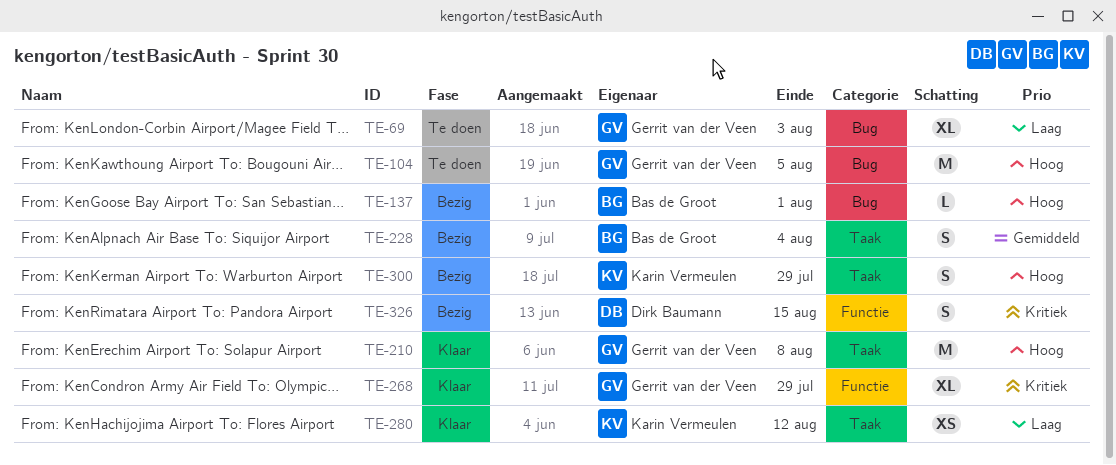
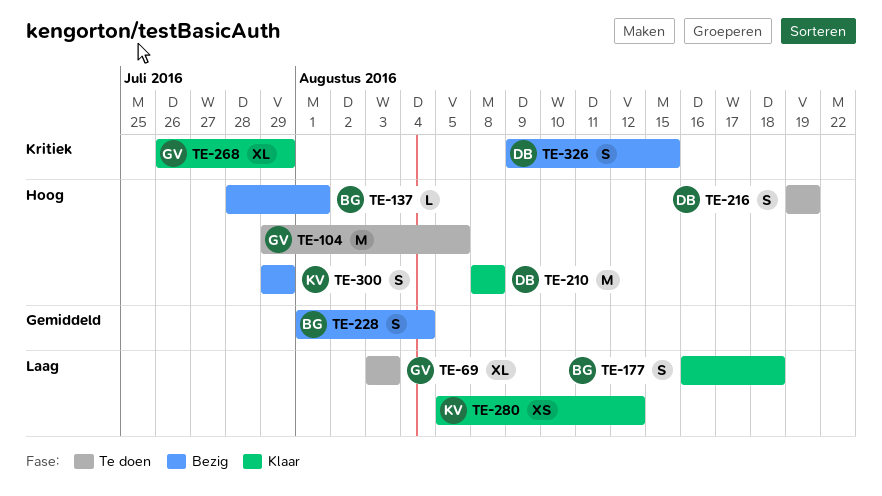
TE-177: none -> present
TE-210, owner: Gerrit van der Veen -> Dirk Baumann
TE-216: none -> present

